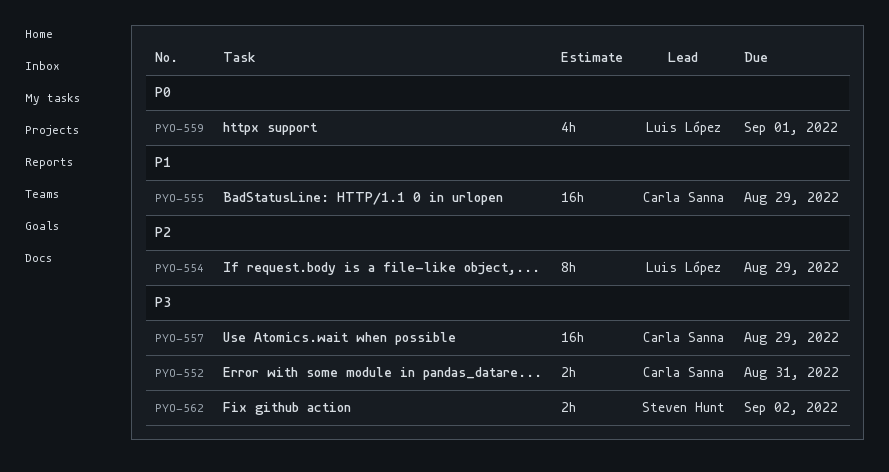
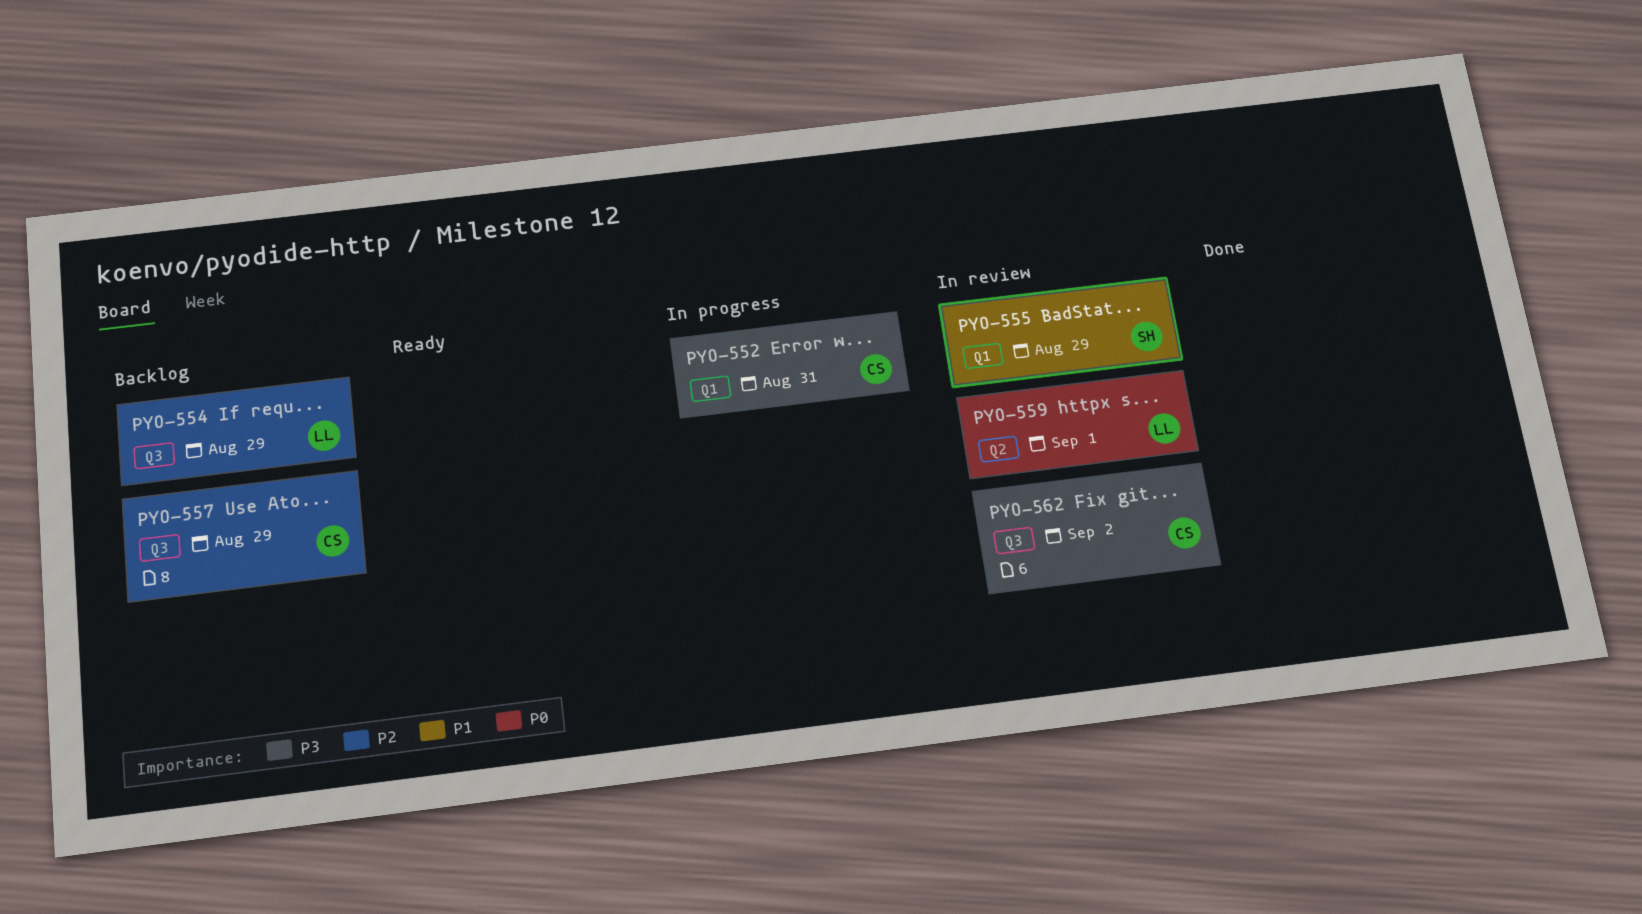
PYO-555, owner: Carla Sanna -> Steven Hunt
PYO-557, priority: P3 -> P2
PYO-562, owner: Steven Hunt -> Carla Sanna

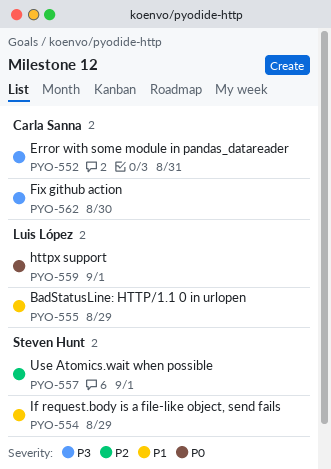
PYO-554, owner: Luis López -> Steven Hunt
PYO-554, priority: P2 -> P1
PYO-555, owner: Steven Hunt -> Luis López
PYO-557, owner: Carla Sanna -> Steven Hunt
PYO-557, due: Aug 29 -> Sep 1
PYO-562, due: Sep 2 -> Aug 30

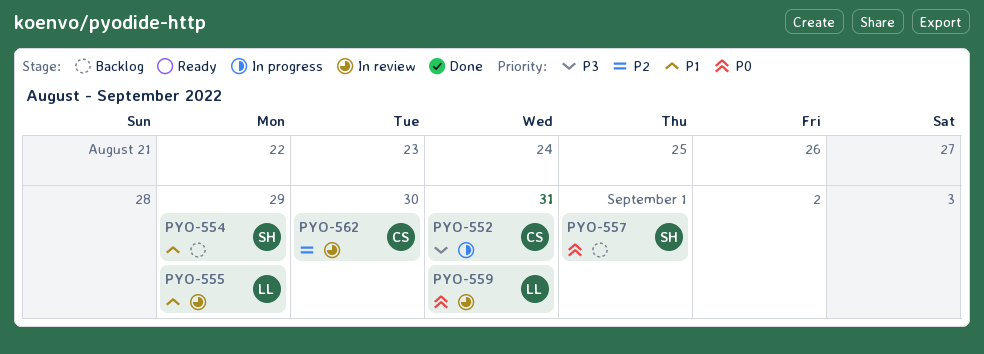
PYO-557, priority: P2 -> P0
PYO-559, due: Sep 1 -> Aug 31
PYO-562, priority: P3 -> P2

